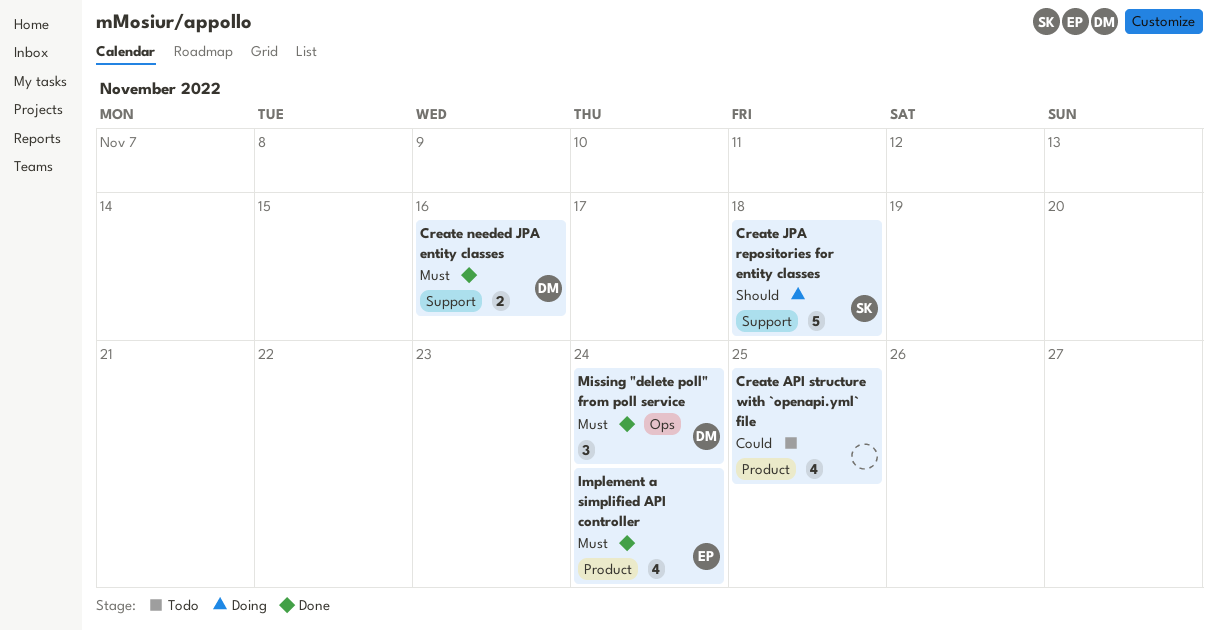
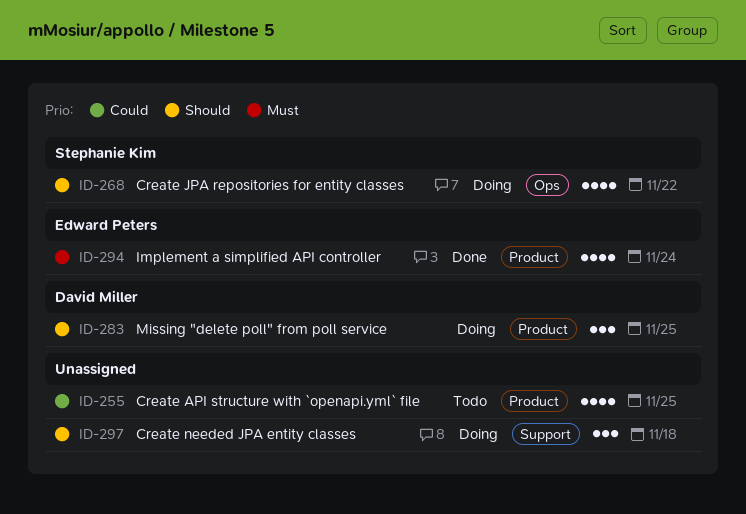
Create JPA repositories for entity classes, label: Support -> Ops
Create JPA repositories for entity classes, estimate: 5 -> 4
Create JPA repositories for entity classes, due: Nov 18 -> Nov 22
Create needed JPA entity classes, status: Done -> Doing
Create needed JPA entity classes, owner: David Miller -> none
Create needed JPA entity classes, priority: Must -> Should
Create needed JPA entity classes, estimate: 2 -> 3
Create needed JPA entity classes, due: Nov 16 -> Nov 18
Missing "delete poll" from poll service, status: Done -> Doing
Missing "delete poll" from poll service, priority: Must -> Should
Missing "delete poll" from poll service, label: Ops -> Product
Missing "delete poll" from poll service, due: Nov 24 -> Nov 25

